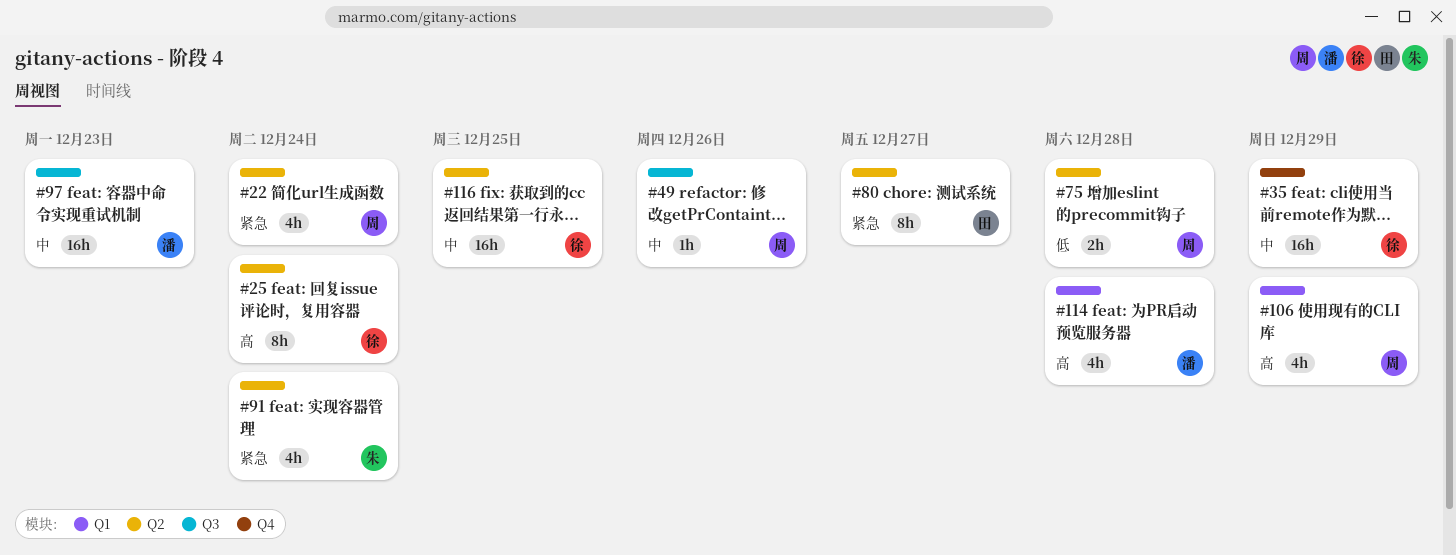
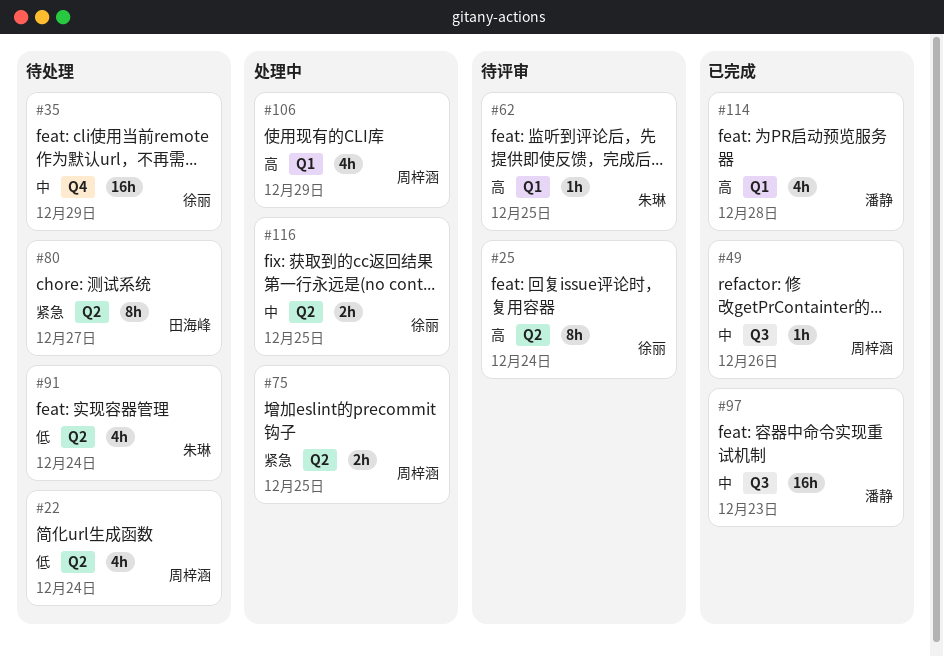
#22, priority: 紧急 -> 低
#62: none -> present
#75, priority: 低 -> 紧急
#75, due: Dec 28 -> Dec 25
#91, priority: 紧急 -> 低
#116, estimate: 16h -> 2h

